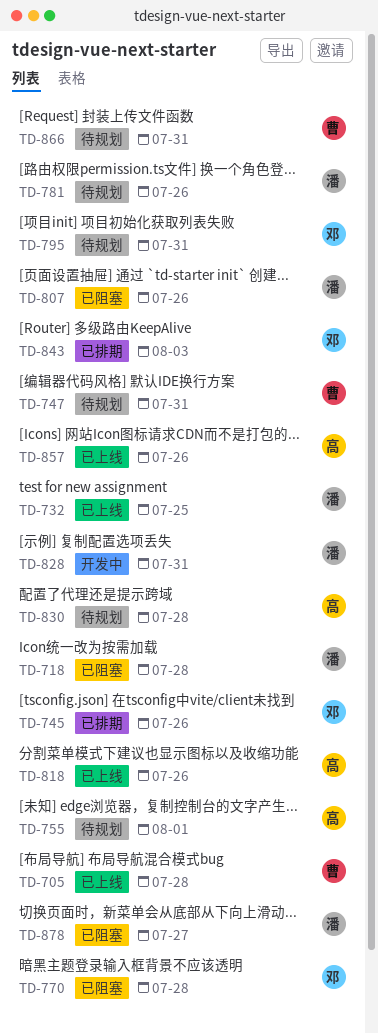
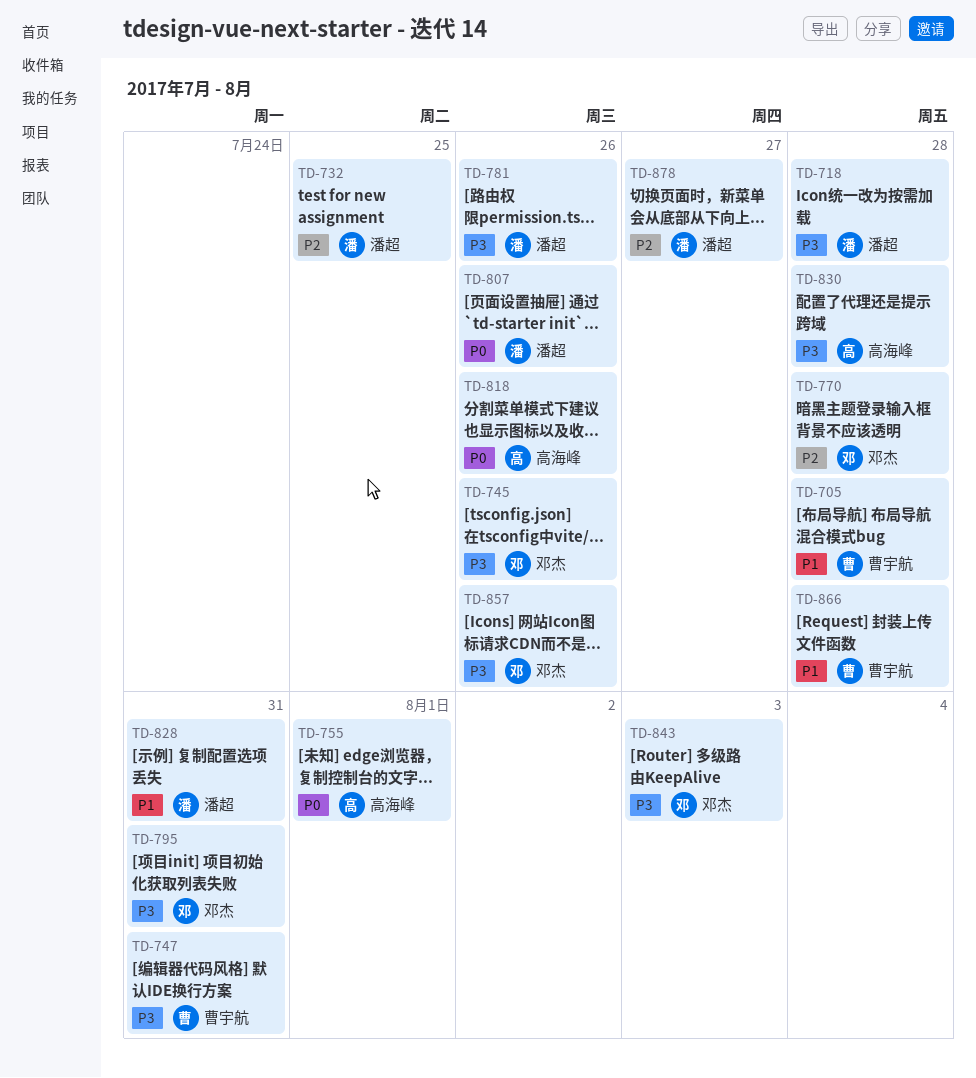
TD-857, owner: 高海峰 -> 邓杰
TD-866, due: Jul 31 -> Jul 28

